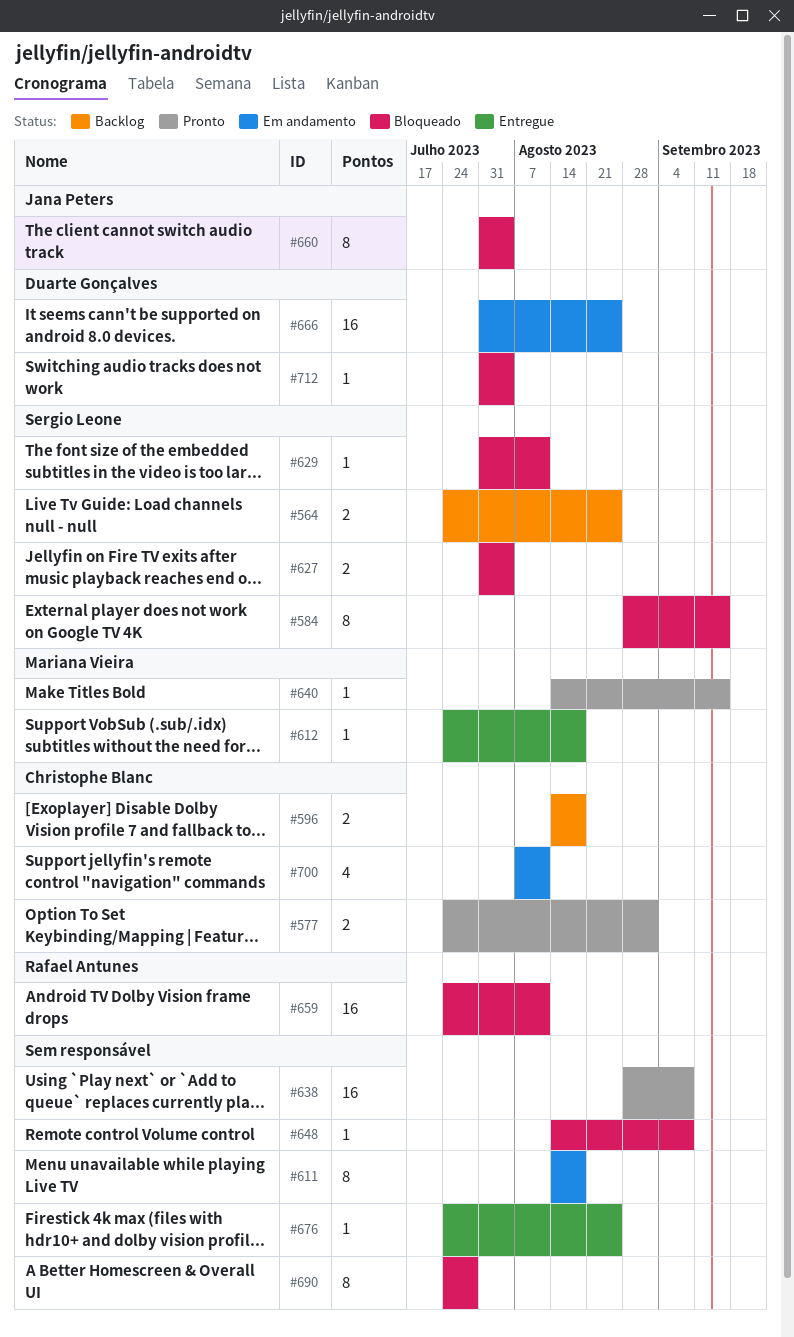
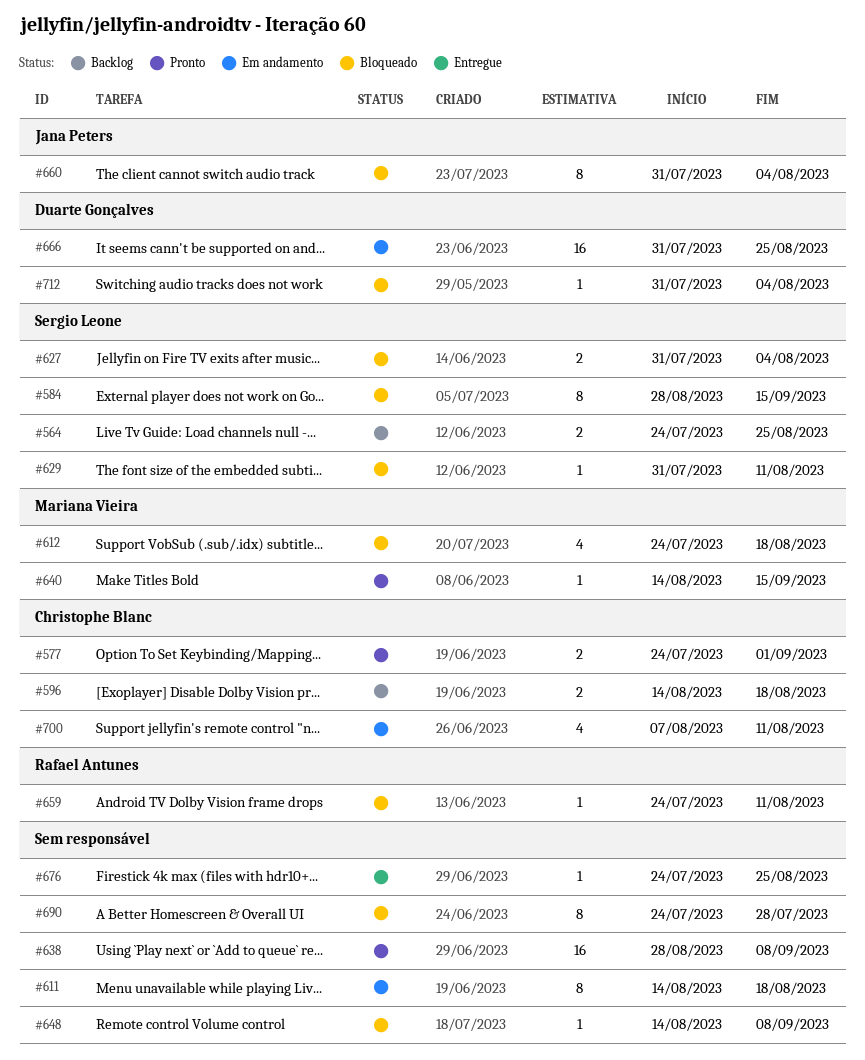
#612, status: Entregue -> Bloqueado
#612, estimate: 1 -> 4
#659, estimate: 16 -> 1

